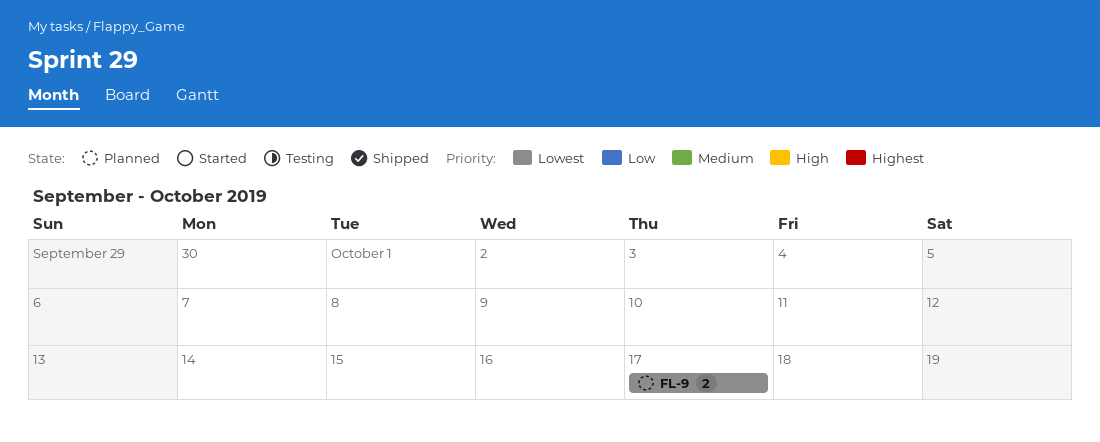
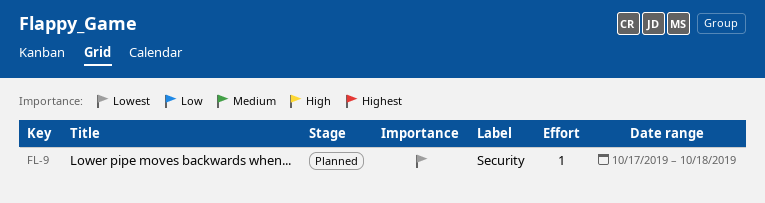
FL-9, estimate: 2 -> 1
FL-9, due: Oct 17 -> Oct 18

